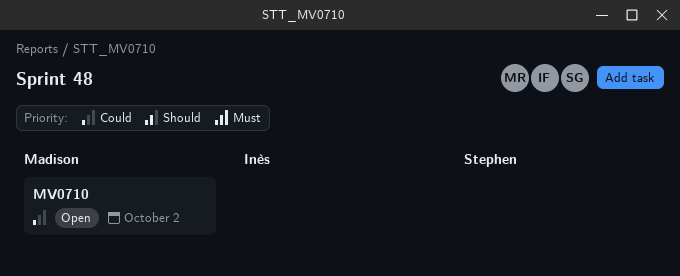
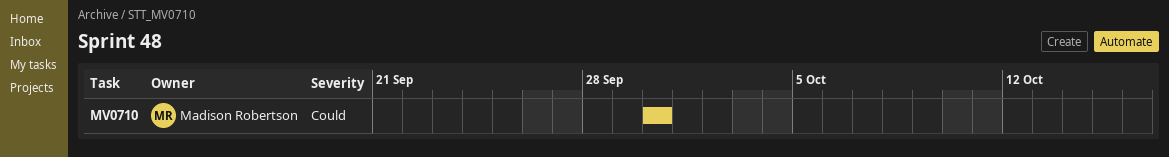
MV0710, due: Oct 2 -> Sep 30

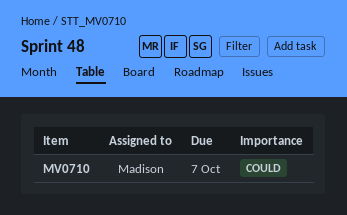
MV0710, due: Sep 30 -> Oct 7

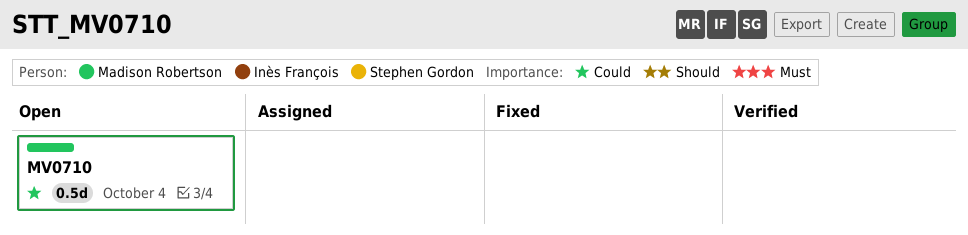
MV0710, due: Oct 7 -> Oct 4

